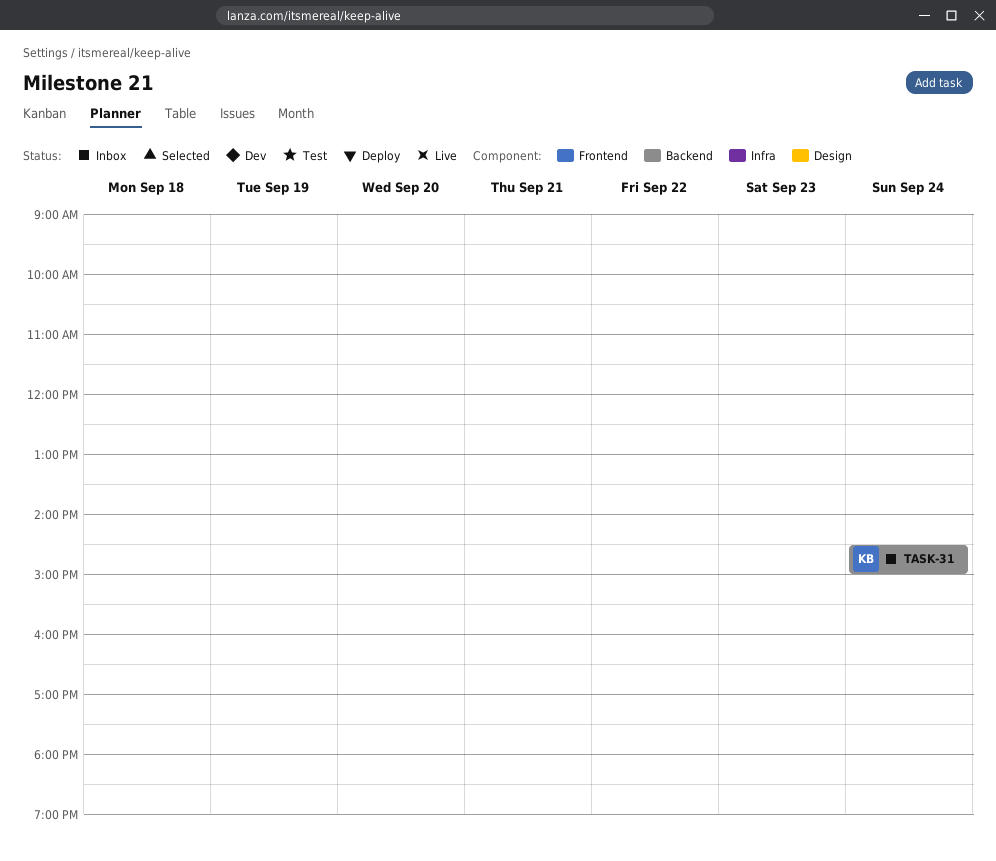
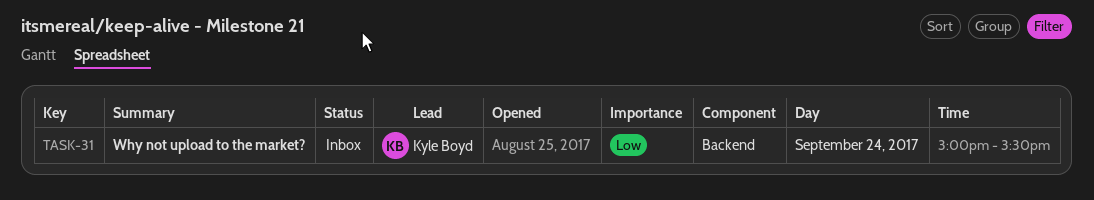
TASK-31, begins: 14:30 -> 15:00
TASK-31, ends: 15:00 -> 15:30

